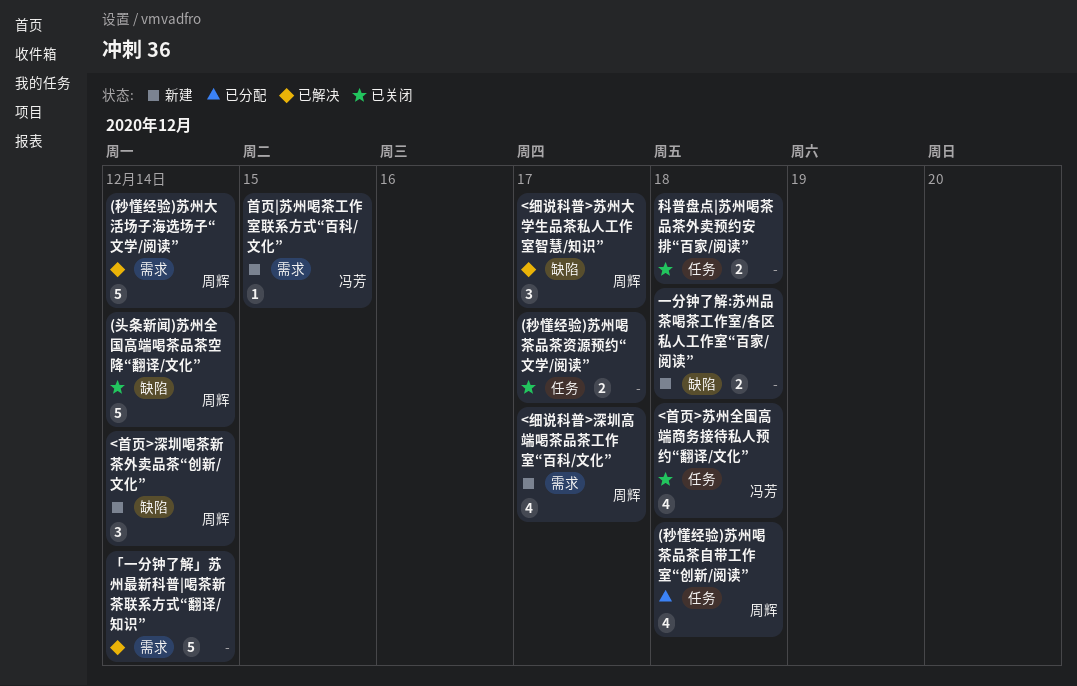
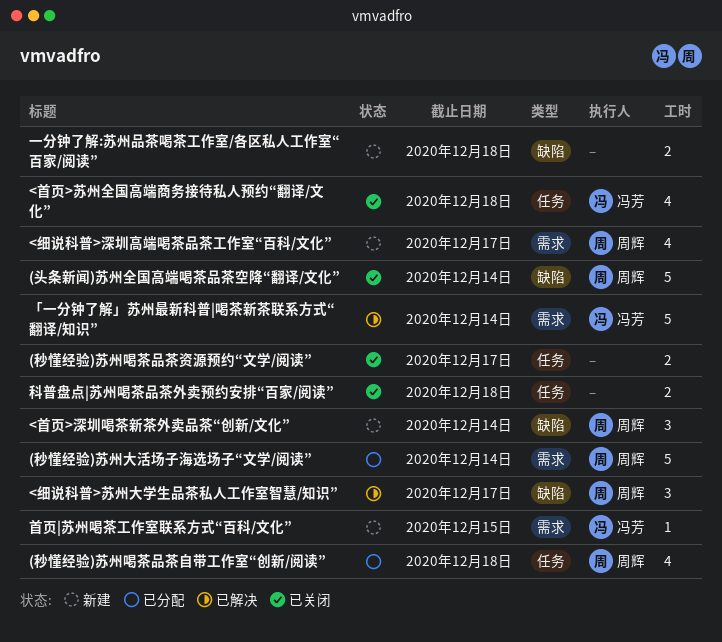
(秒懂经验)苏州大活场子海选场子“文学/阅读”, status: 已解决 -> 已分配
「一分钟了解」苏州最新科普|喝茶新茶联系方式“翻译/知识”, owner: none -> 冯芳

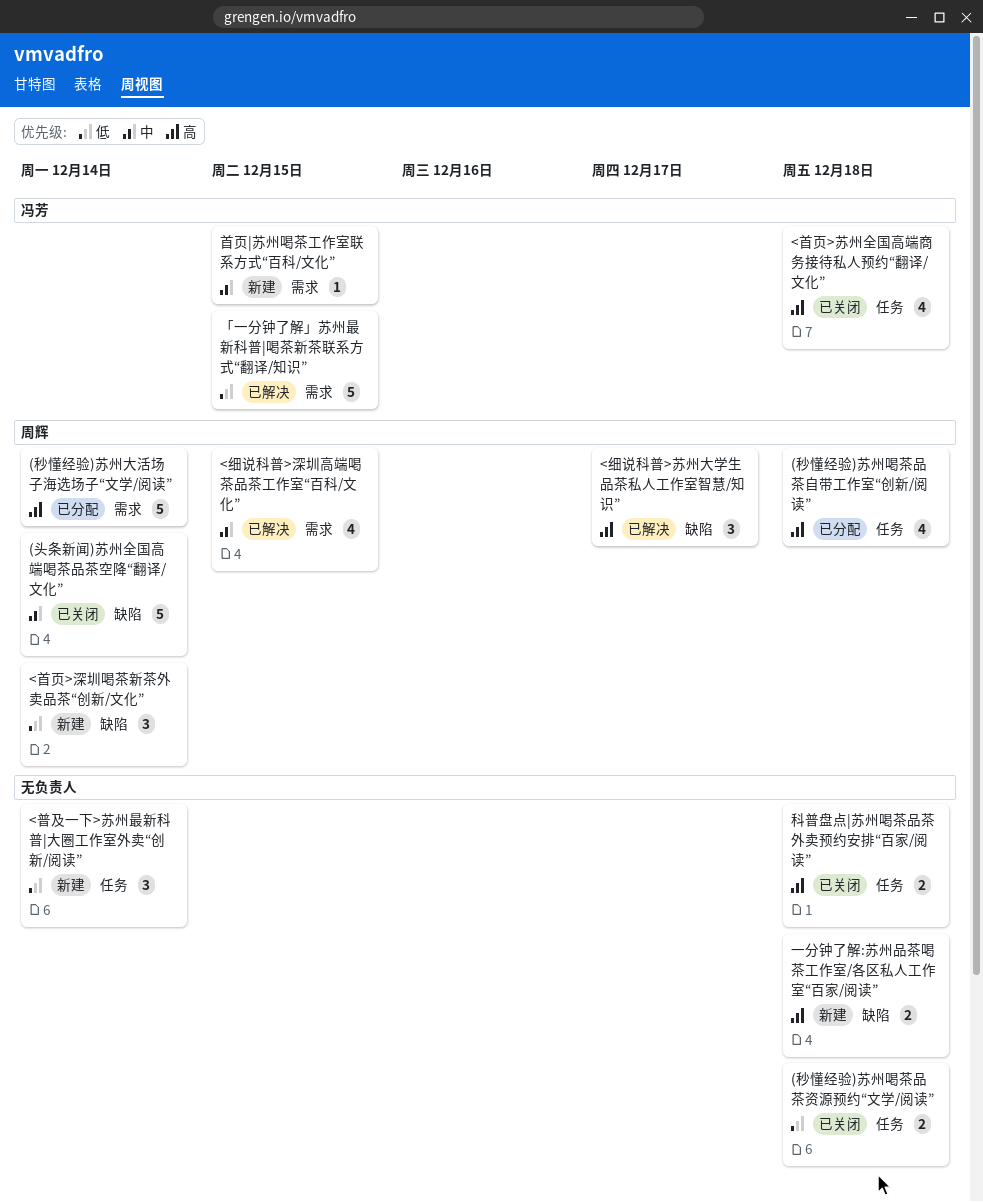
(秒懂经验)苏州喝茶品茶资源预约“文学/阅读”, due: Dec 17 -> Dec 18
<普及一下>苏州最新科普|大圈工作室外卖“创新/阅读”: none -> present
<细说科普>深圳高端喝茶品茶工作室“百科/文化”, status: 新建 -> 已解决
<细说科普>深圳高端喝茶品茶工作室“百科/文化”, due: Dec 17 -> Dec 15
「一分钟了解」苏州最新科普|喝茶新茶联系方式“翻译/知识”, due: Dec 14 -> Dec 15

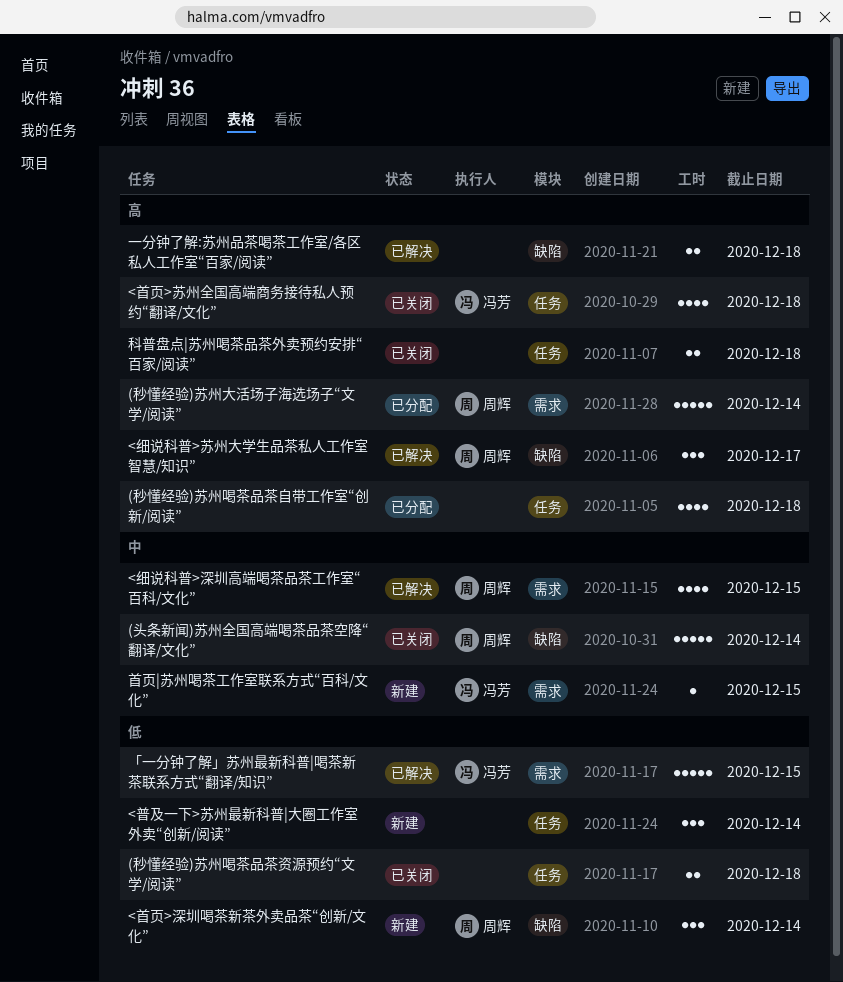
(秒懂经验)苏州喝茶品茶自带工作室“创新/阅读”, owner: 周辉 -> none
一分钟了解:苏州品茶喝茶工作室/各区私人工作室“百家/阅读”, status: 新建 -> 已解决

